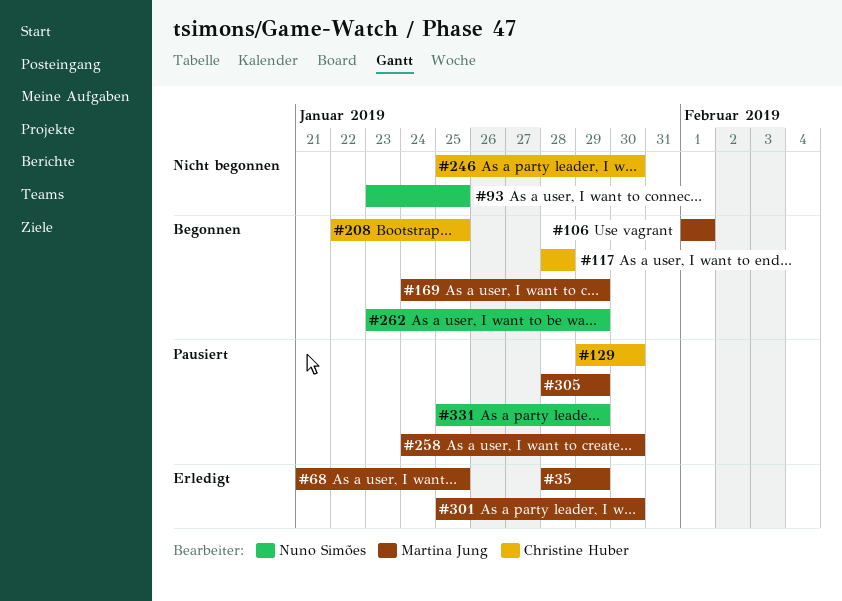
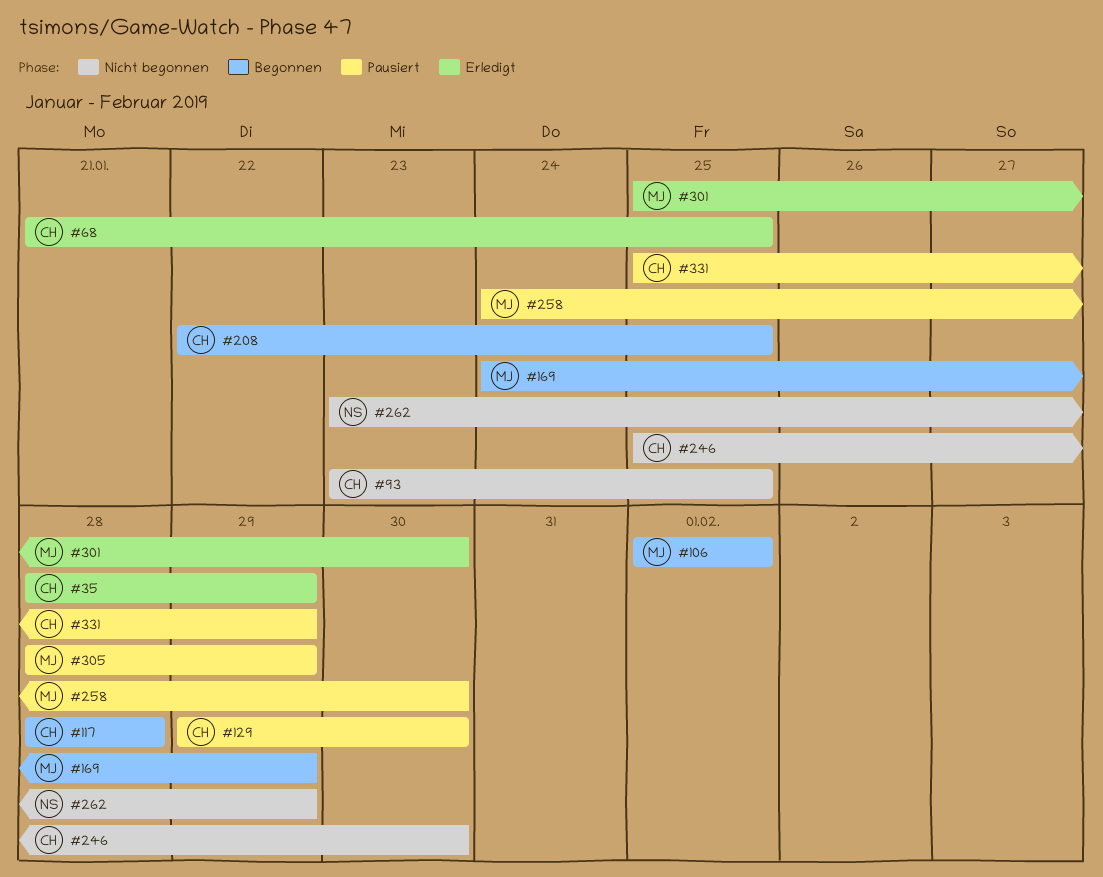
#35, owner: Martina Jung -> Christine Huber
#68, owner: Martina Jung -> Christine Huber
#93, owner: Nuno Simões -> Christine Huber
#262, status: Begonnen -> Nicht begonnen
#331, owner: Nuno Simões -> Christine Huber

